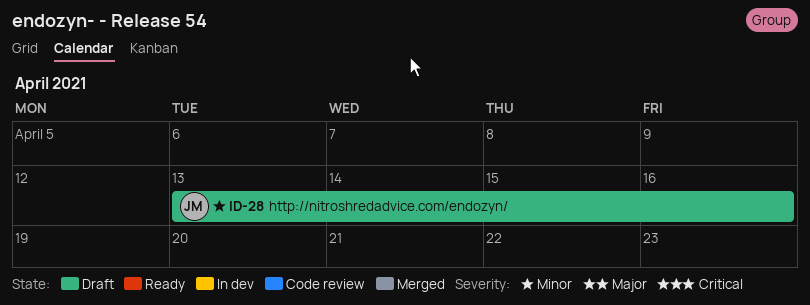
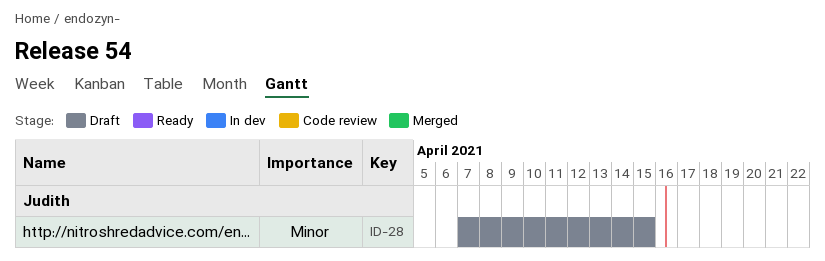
ID-28, start: Apr 13 -> Apr 7
ID-28, due: Apr 16 -> Apr 15

